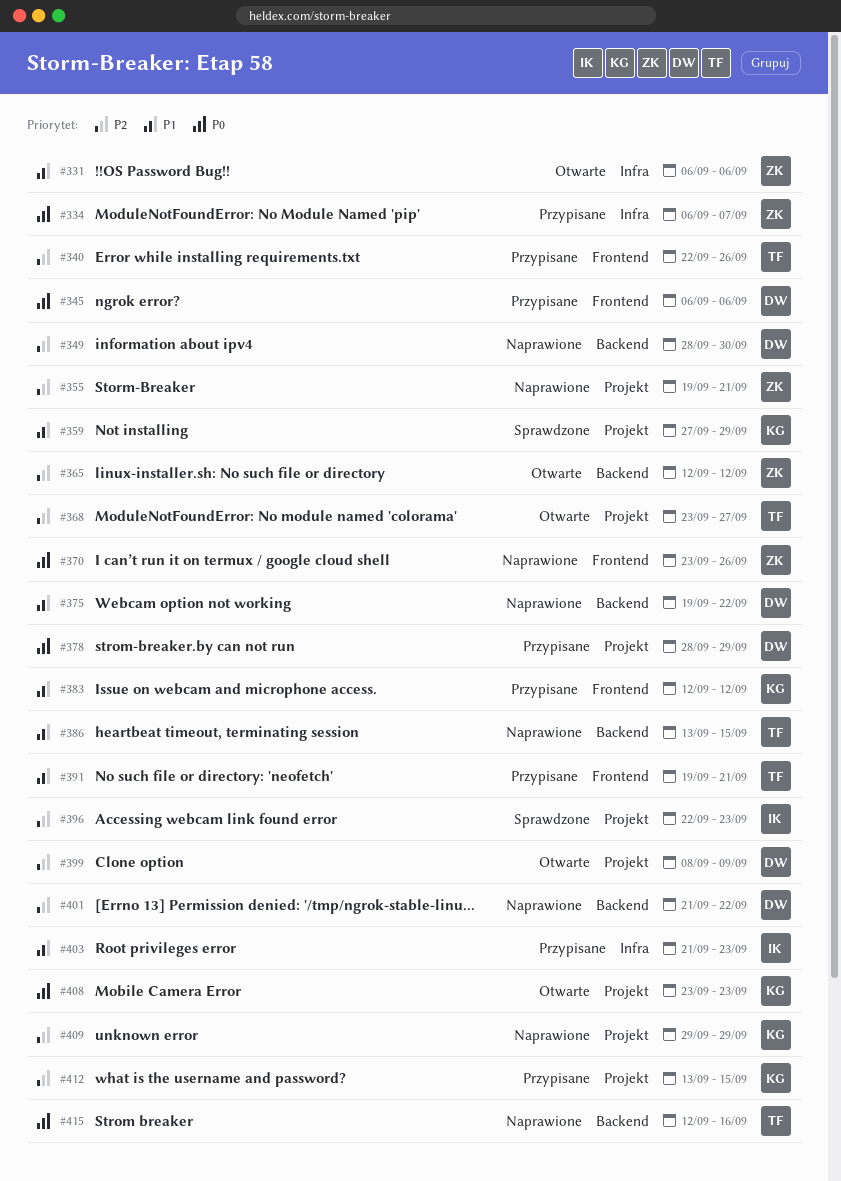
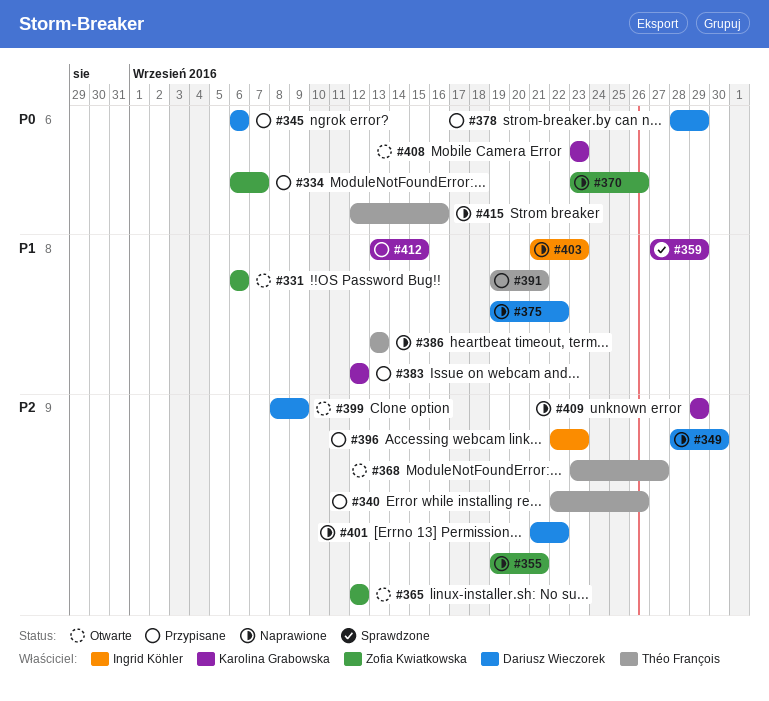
#386, due: Sep 15 -> Sep 13
#396, status: Sprawdzone -> Przypisane
#403, status: Przypisane -> Naprawione
#412, priority: P2 -> P1

